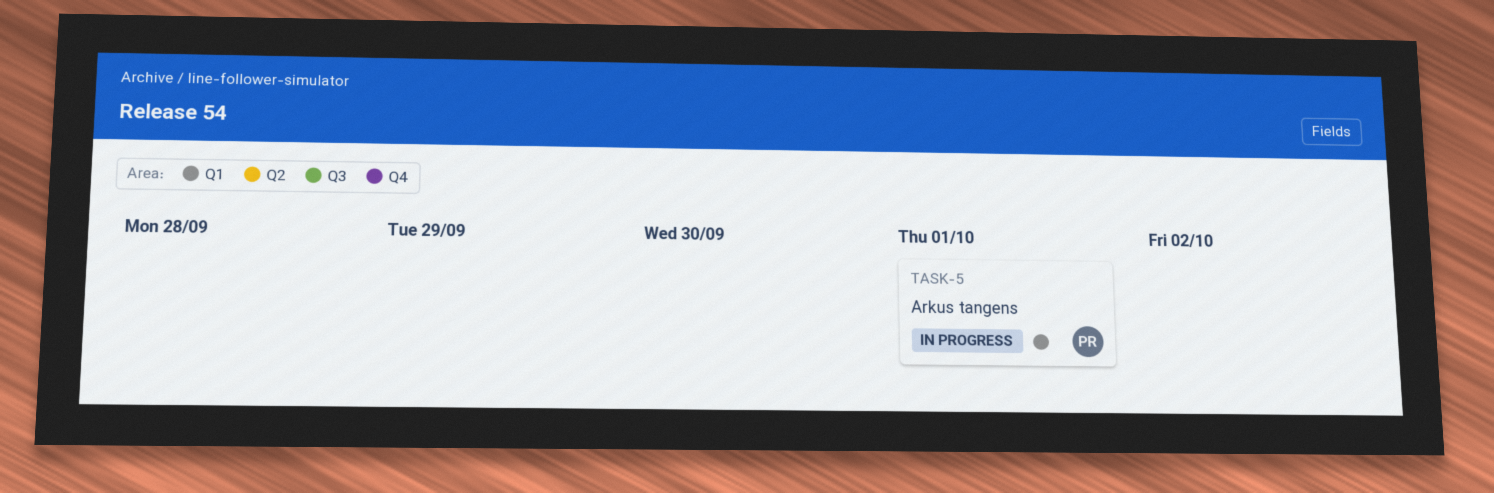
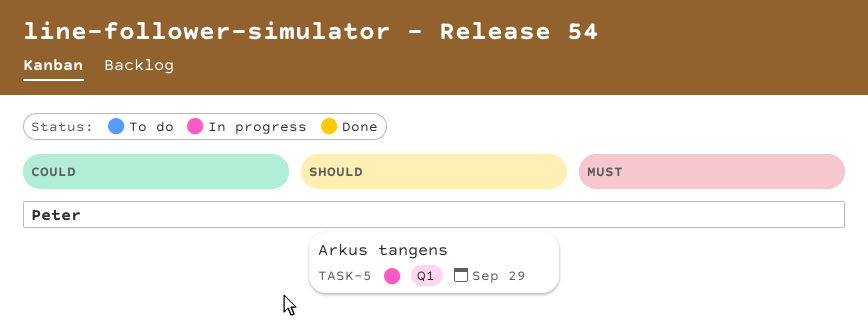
TASK-5, due: Oct 1 -> Sep 29

